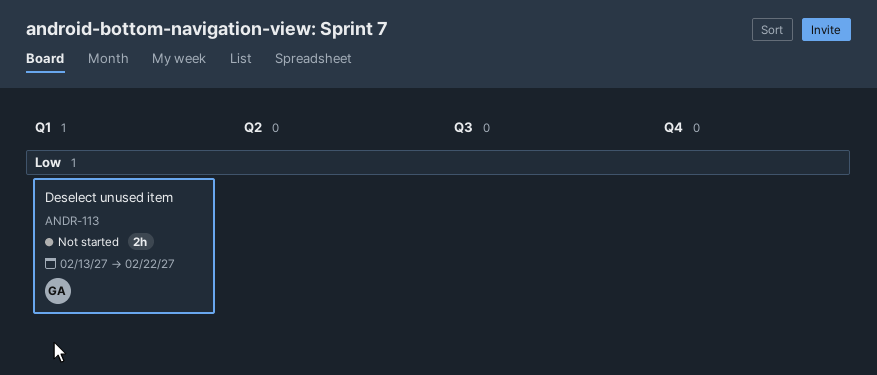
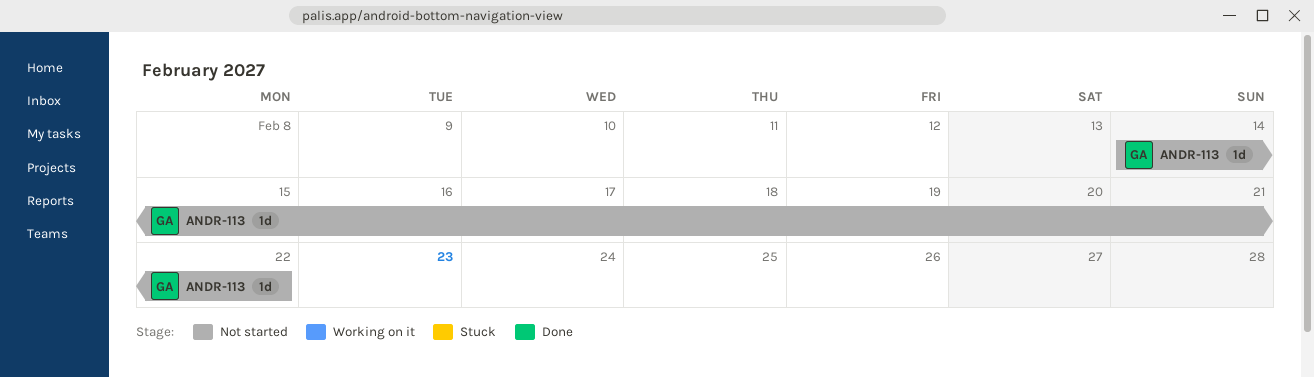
ANDR-113, estimate: 2h -> 1d
ANDR-113, start: Feb 13 -> Feb 14

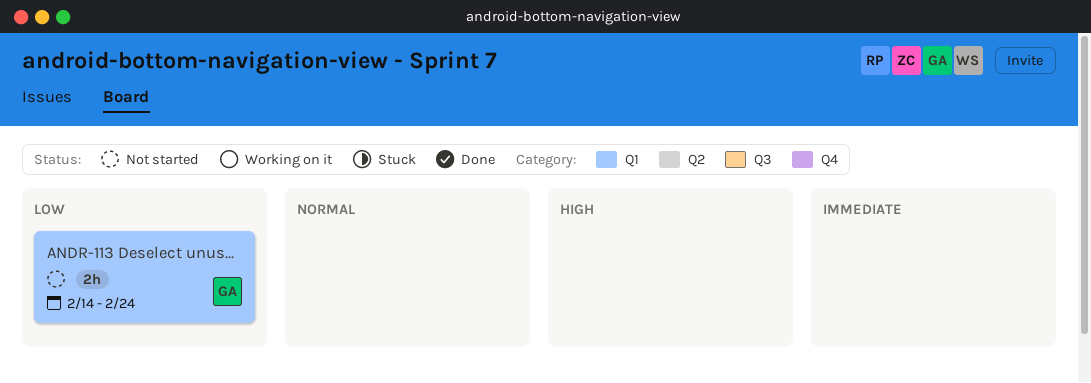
ANDR-113, estimate: 1d -> 2h
ANDR-113, due: Feb 22 -> Feb 24

